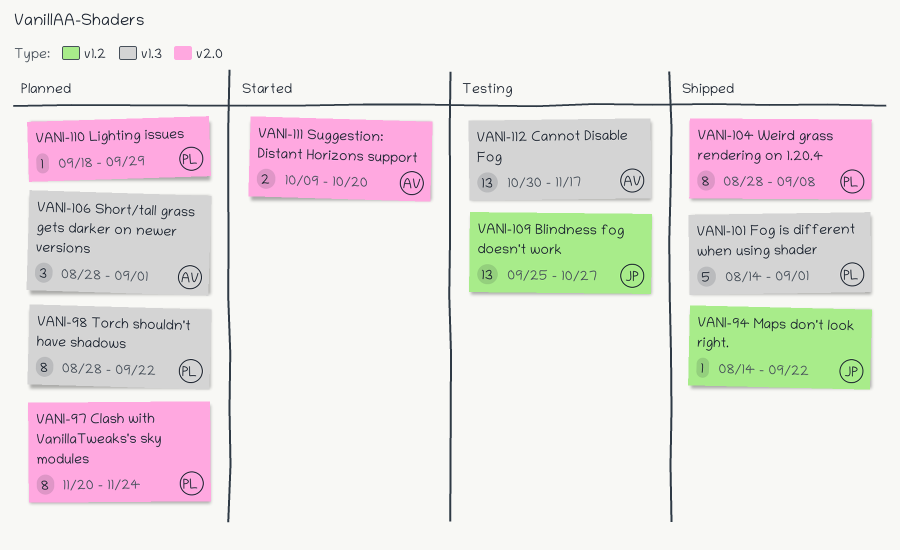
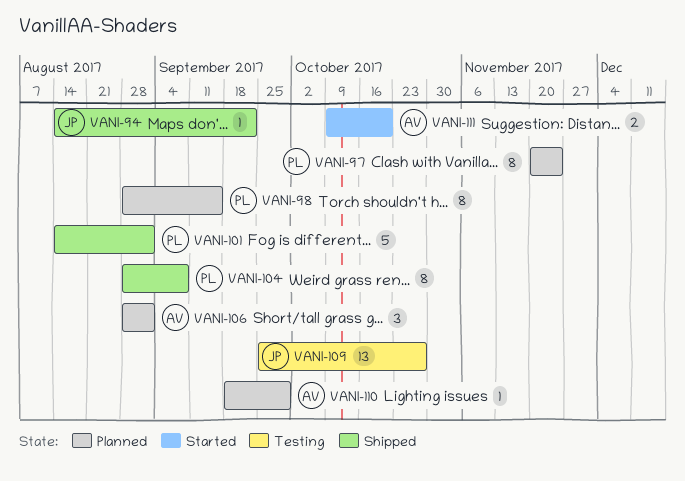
VANI-98, due: Sep 22 -> Sep 15
VANI-110, owner: PL -> AV
VANI-112: present -> none

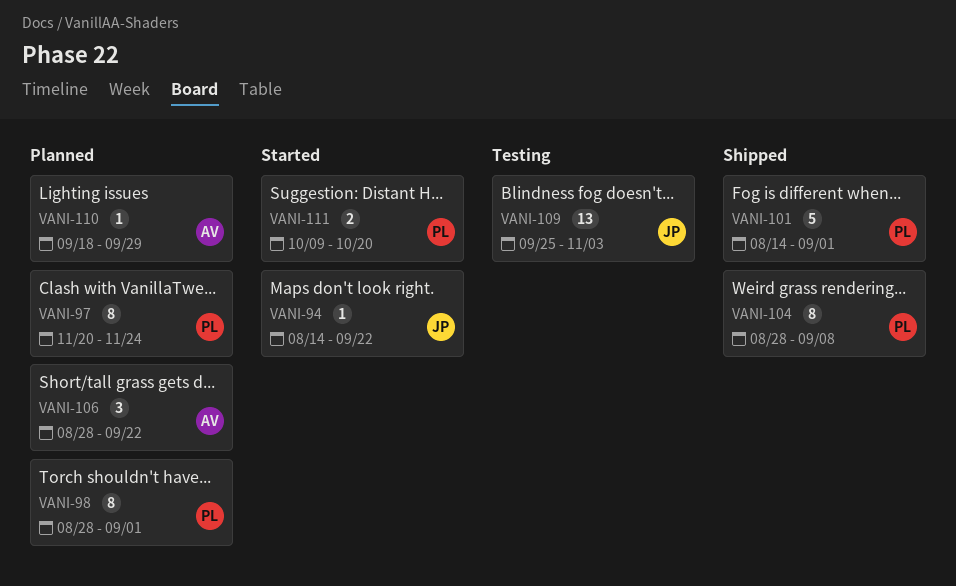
VANI-94, status: Shipped -> Started
VANI-98, due: Sep 15 -> Sep 1
VANI-106, due: Sep 1 -> Sep 22
VANI-109, due: Oct 27 -> Nov 3
VANI-111, owner: AV -> PL

